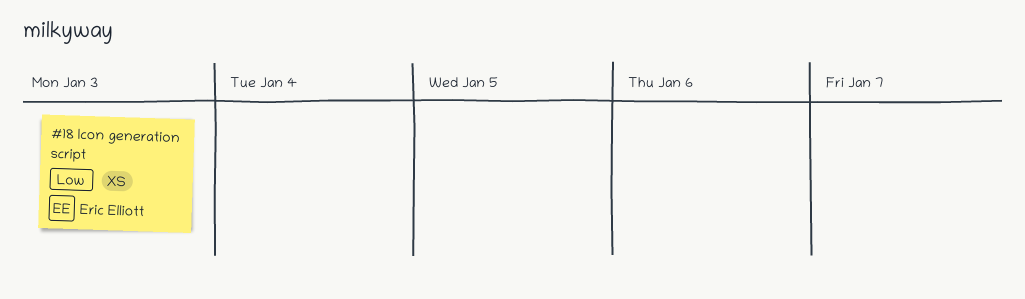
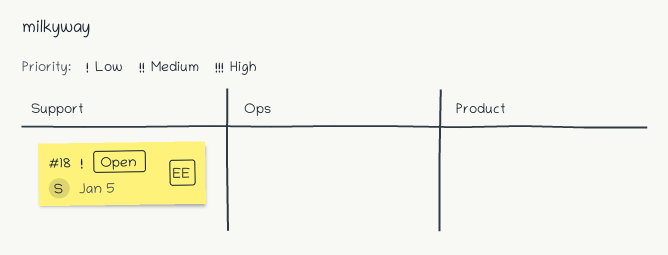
#18, estimate: XS -> S
#18, due: Jan 3 -> Jan 5

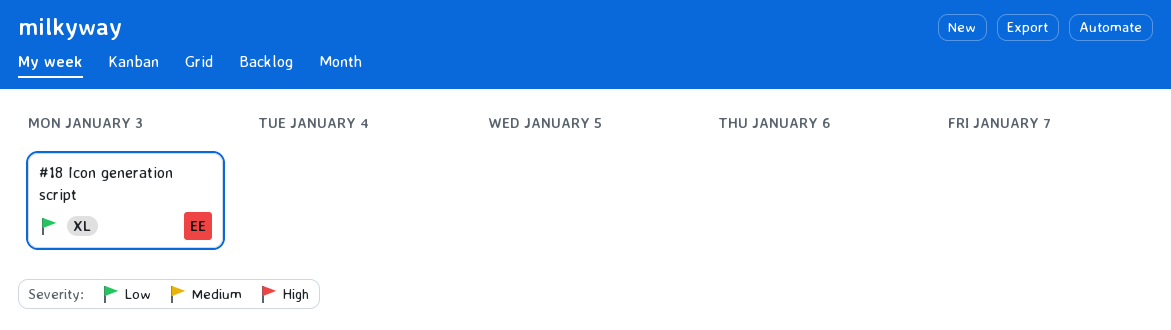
#18, estimate: S -> XL
#18, due: Jan 5 -> Jan 3

